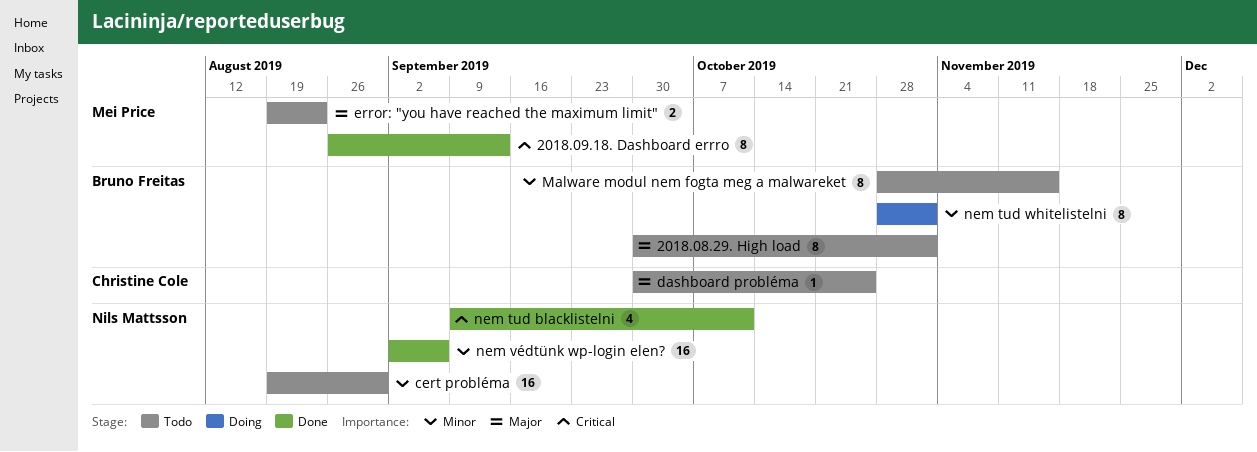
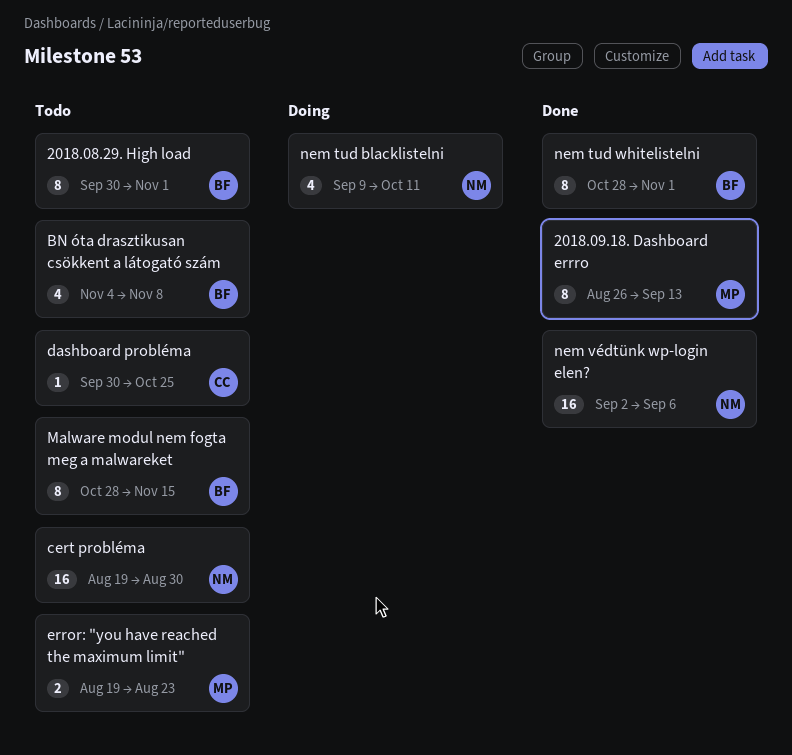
BN óta drasztikusan csökkent a látogató szám: none -> present
nem tud blacklistelni, status: Done -> Doing
nem tud whitelistelni, status: Doing -> Done

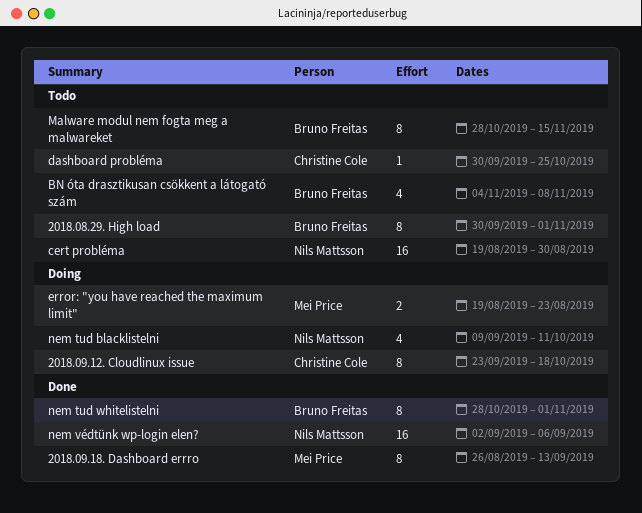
2018.09.12. Cloudlinux issue: none -> present
error: "you have reached the maximum limit", status: Todo -> Doing

